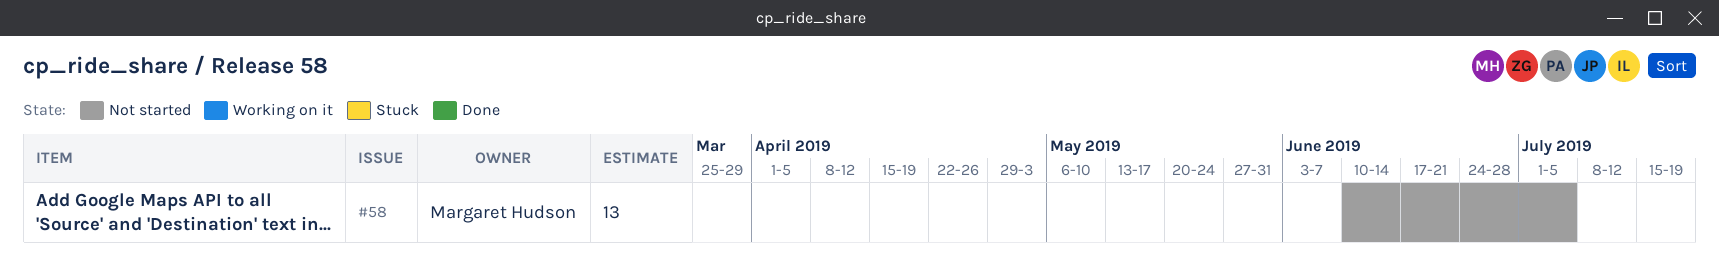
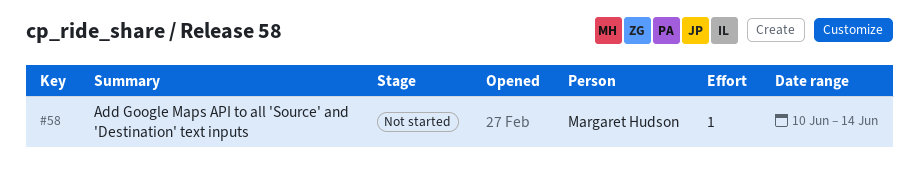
#58, estimate: 13 -> 1
#58, due: Jul 5 -> Jun 14

